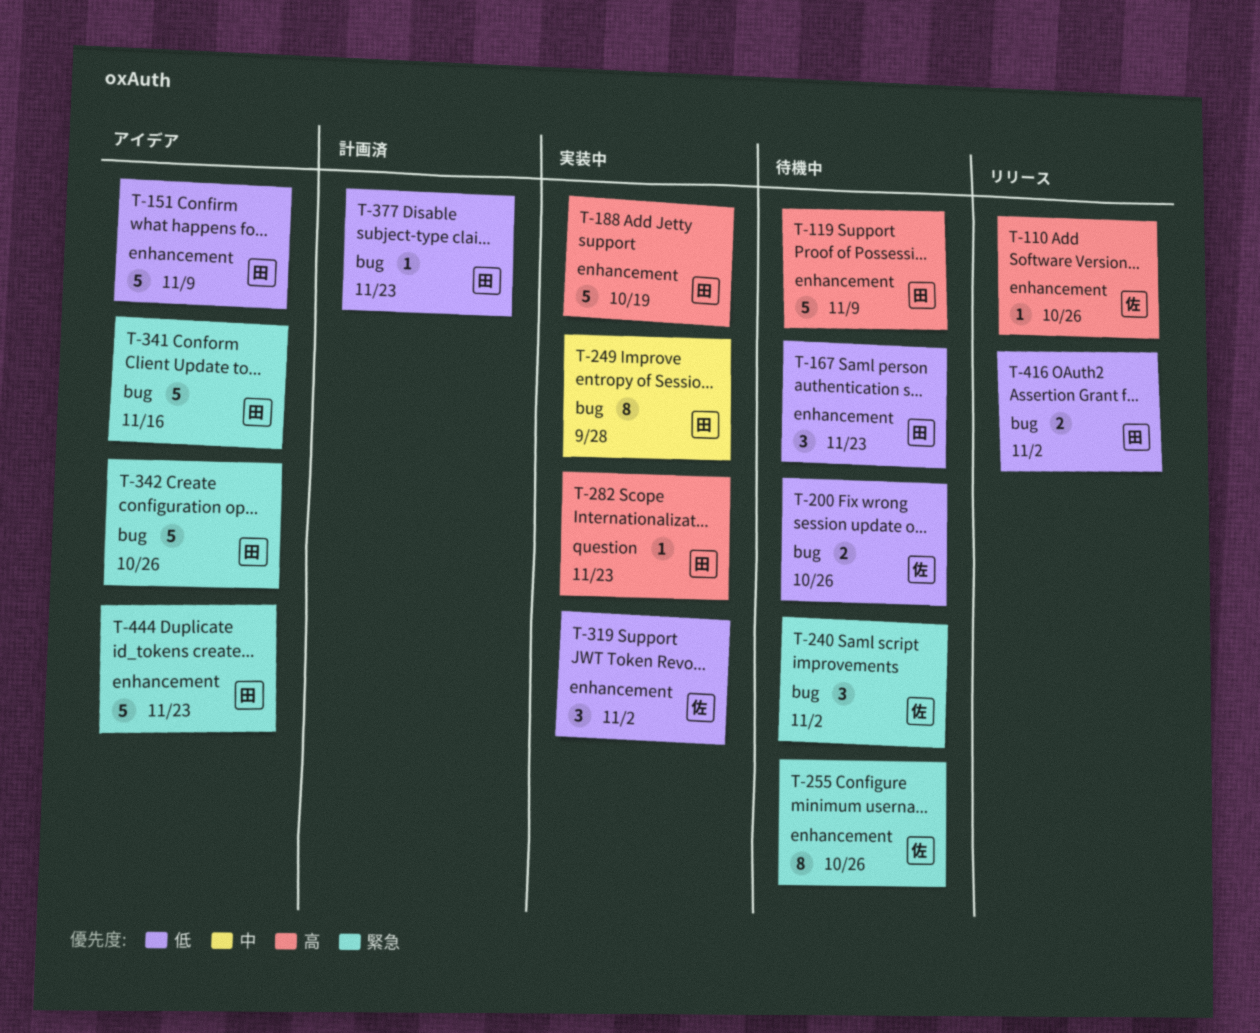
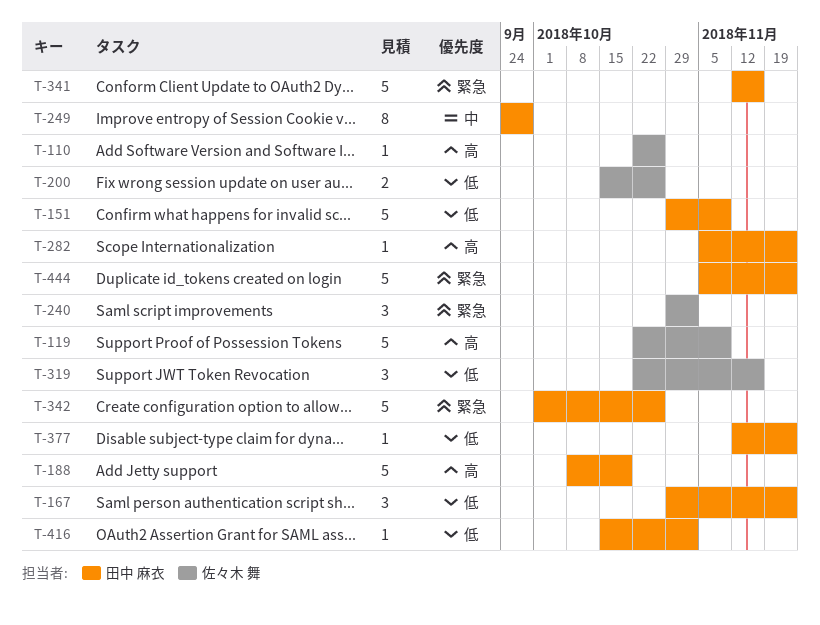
T-119, owner: 田中 麻衣 -> 佐々木 舞
T-255: present -> none
T-319, due: Nov 2 -> Nov 16
T-416, estimate: 2 -> 1

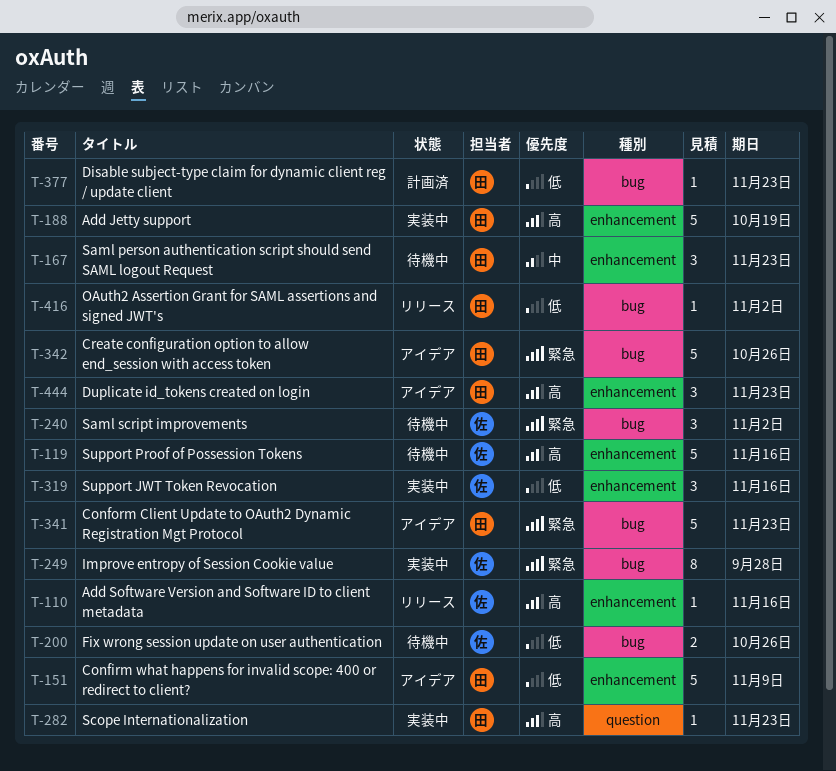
T-110, due: Oct 26 -> Nov 16
T-119, due: Nov 9 -> Nov 16
T-167, priority: 低 -> 中
T-249, owner: 田中 麻衣 -> 佐々木 舞
T-249, priority: 中 -> 緊急
T-341, due: Nov 16 -> Nov 23
T-444, priority: 緊急 -> 高
T-444, estimate: 5 -> 3

